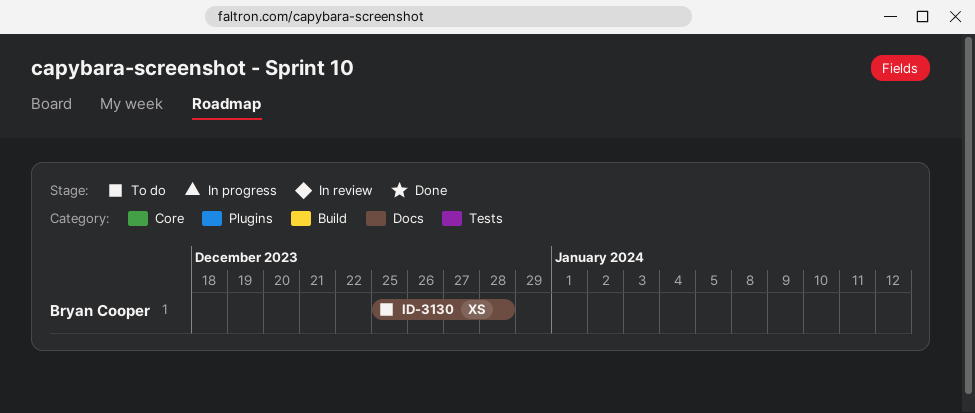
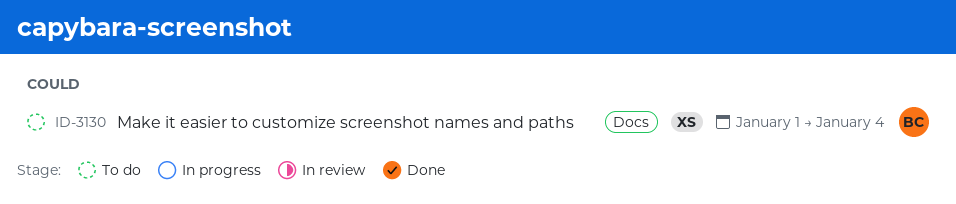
ID-3130, start: Dec 25 -> Jan 1
ID-3130, due: Dec 28 -> Jan 4

